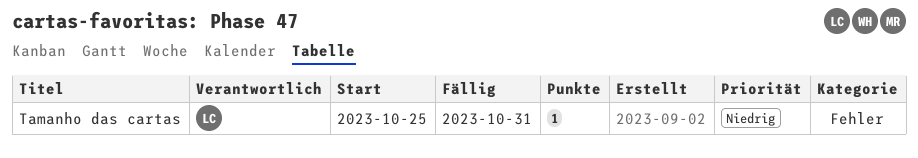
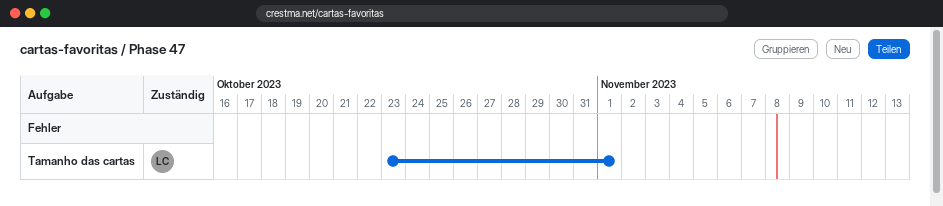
Tamanho das cartas, start: Oct 25 -> Oct 23
Tamanho das cartas, due: Oct 31 -> Nov 1

